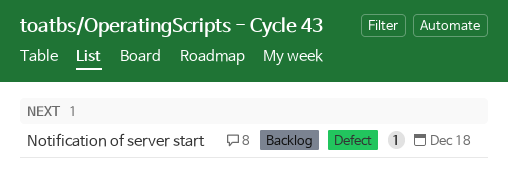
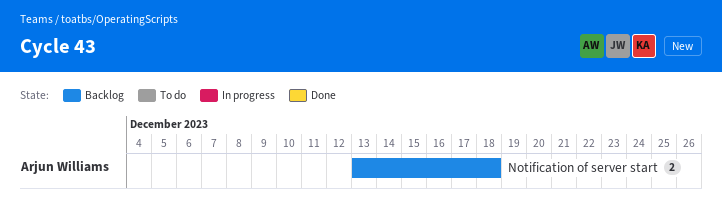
Notification of server start, estimate: 1 -> 2

